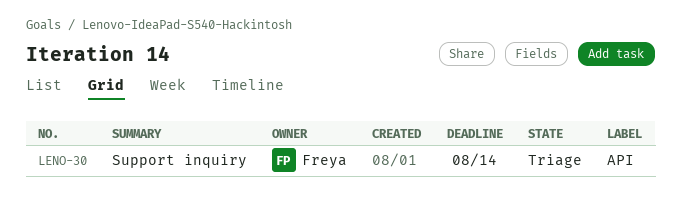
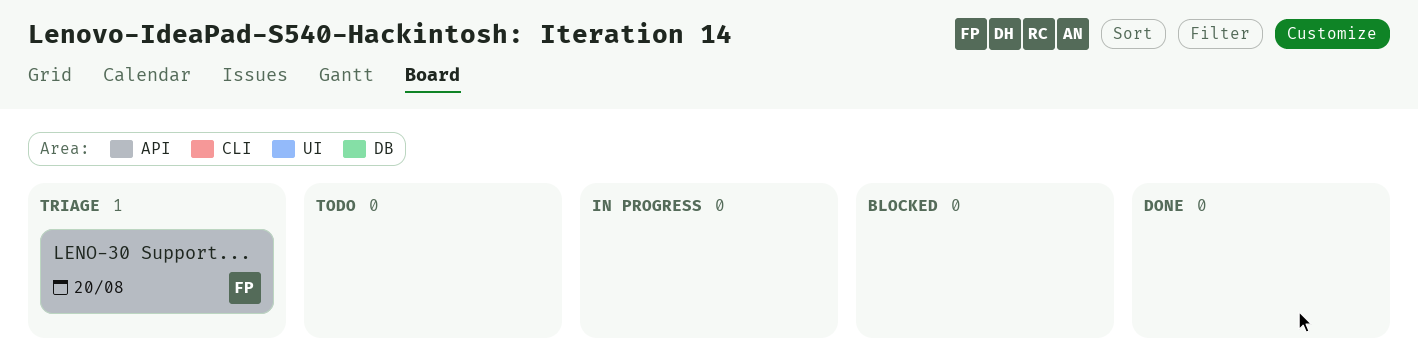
LENO-30, due: Aug 14 -> Aug 20

